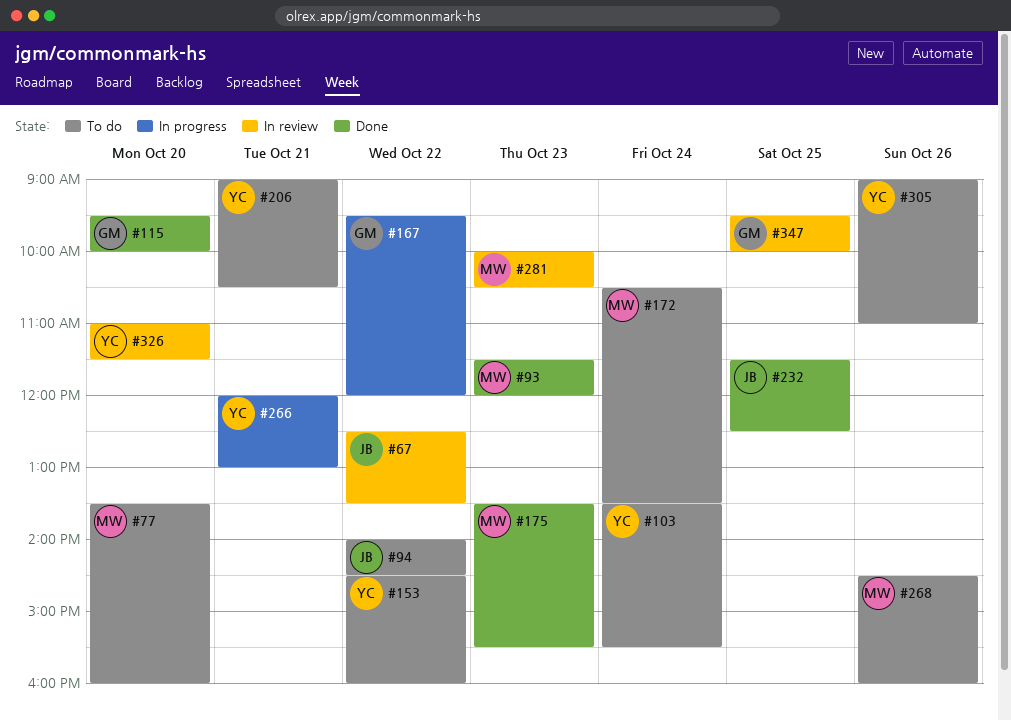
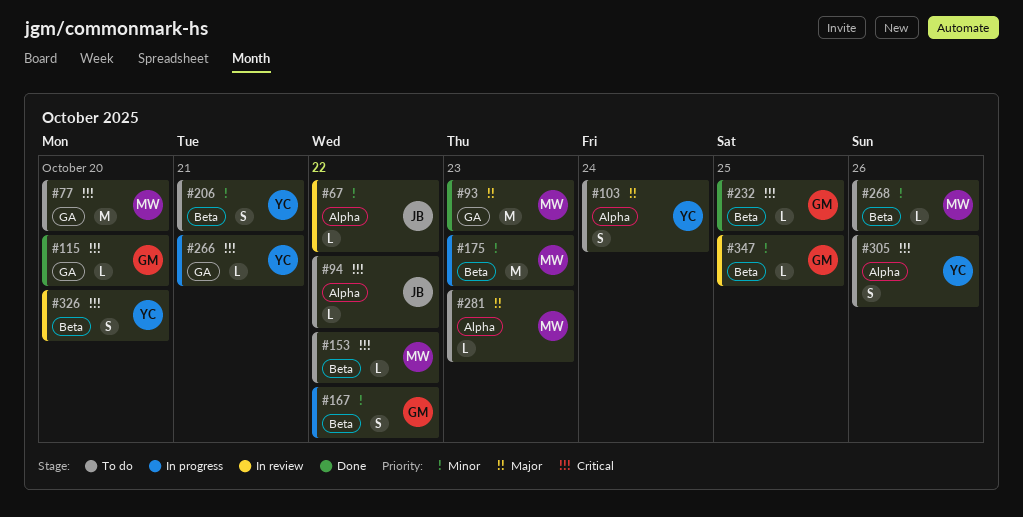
#153, owner: YC -> MW
#172: present -> none
#175, status: Done -> In progress
#232, owner: JB -> GM
#281, status: In review -> To do

